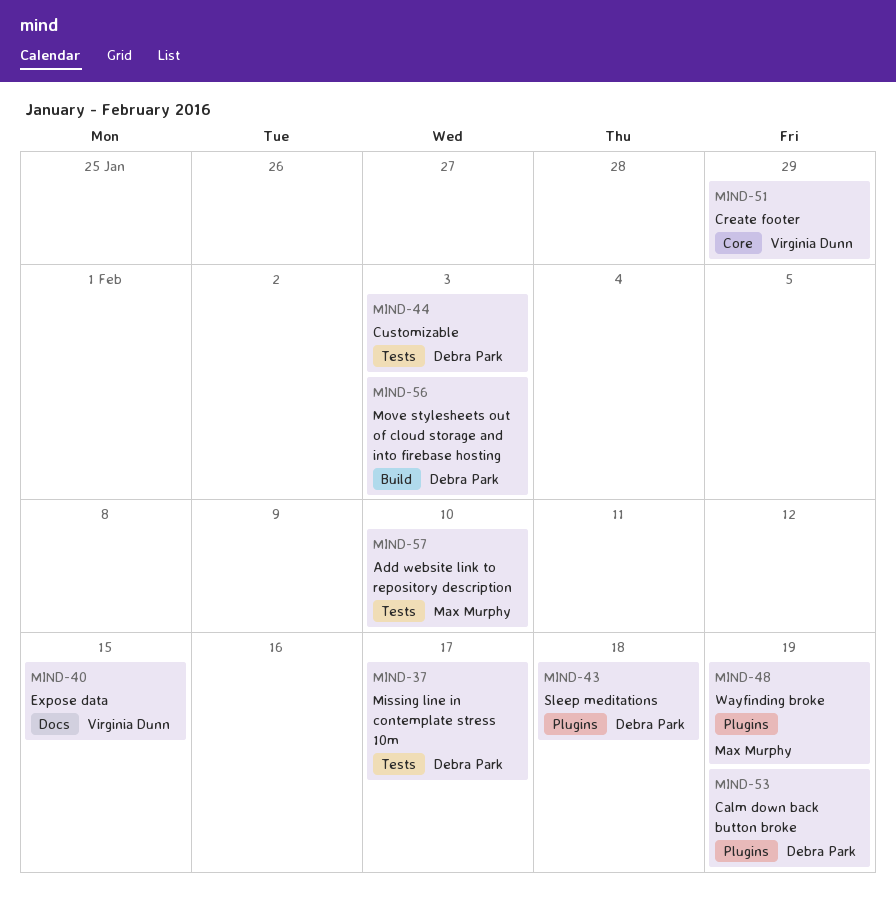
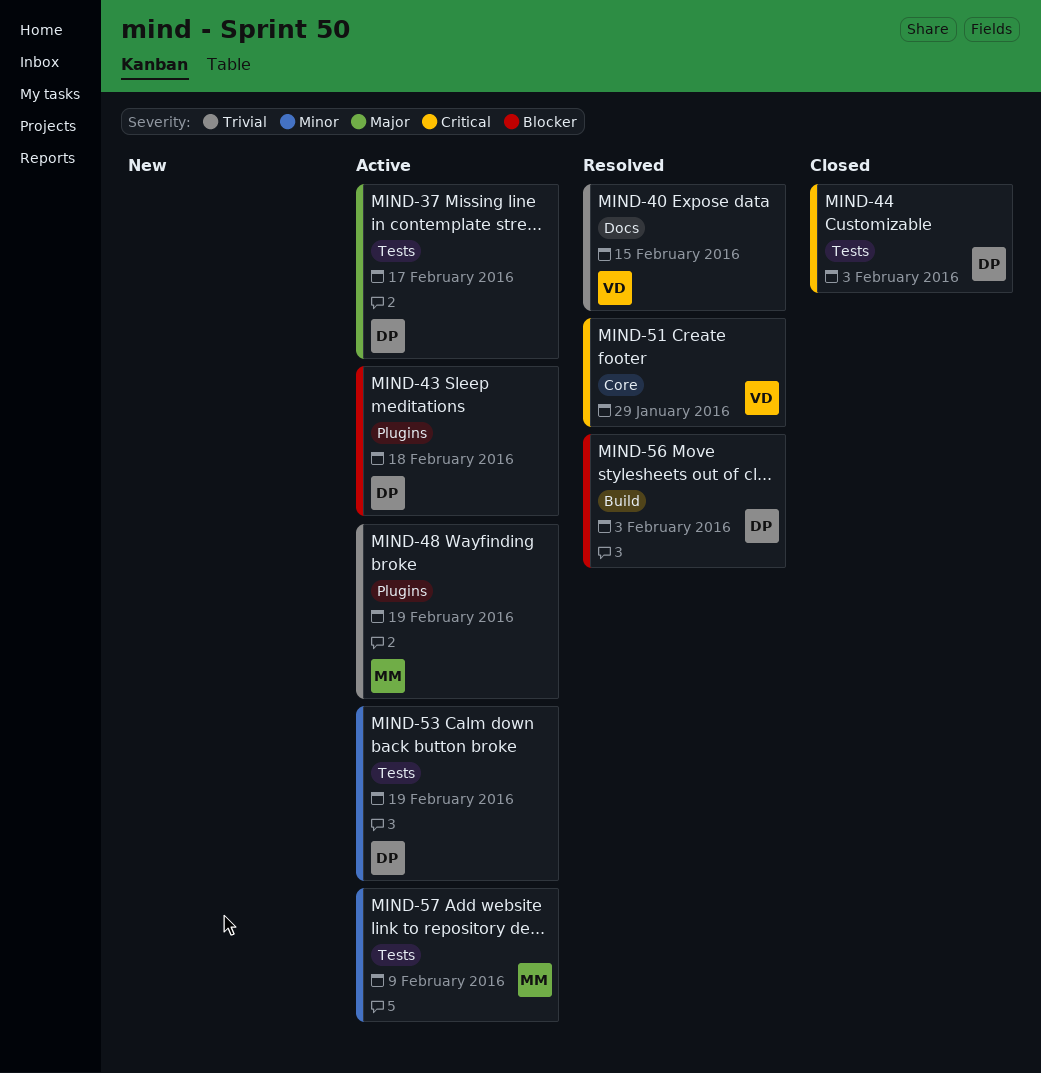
MIND-53, label: Plugins -> Tests
MIND-57, due: Feb 10 -> Feb 9

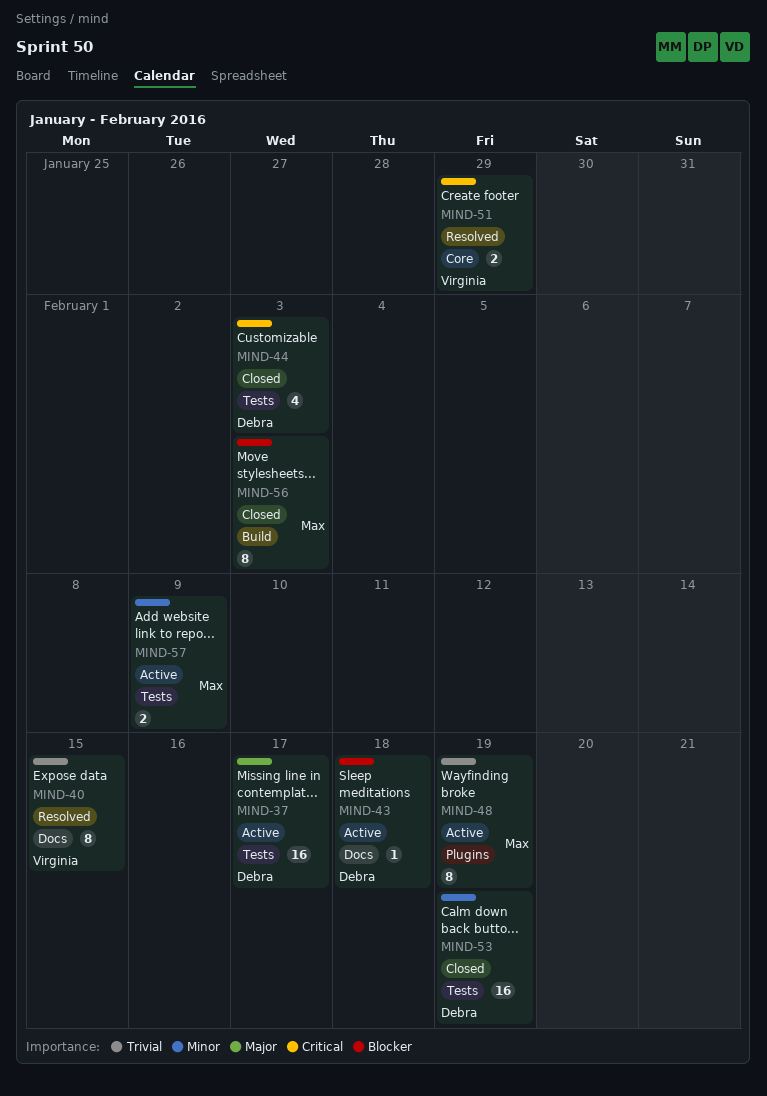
MIND-43, label: Plugins -> Docs
MIND-53, status: Active -> Closed
MIND-56, status: Resolved -> Closed
MIND-56, owner: Debra -> Max

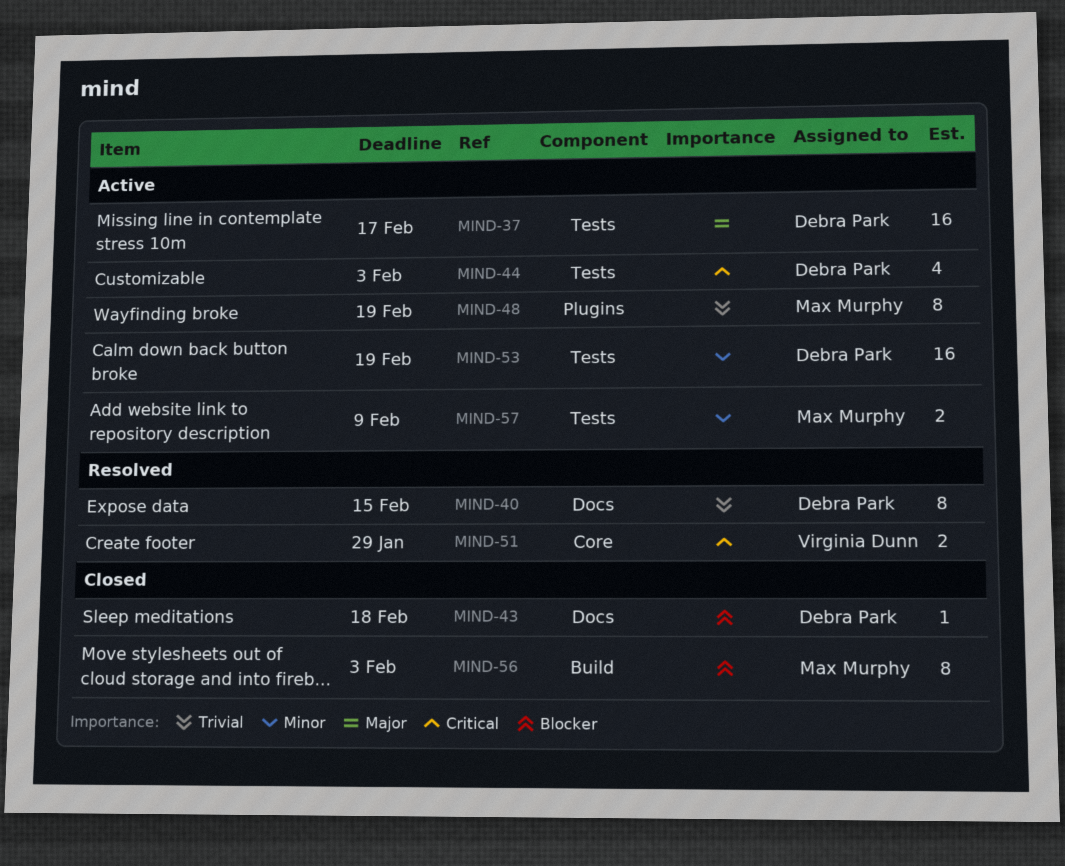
MIND-40, owner: Virginia Dunn -> Debra Park
MIND-43, status: Active -> Closed
MIND-44, status: Closed -> Active
MIND-53, status: Closed -> Active

